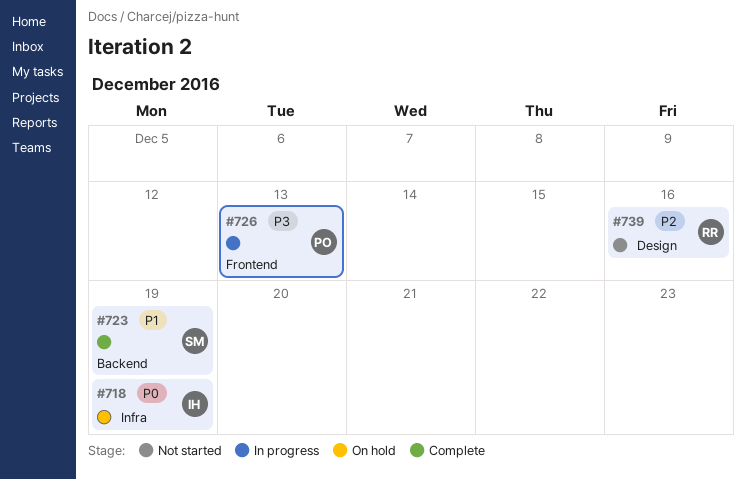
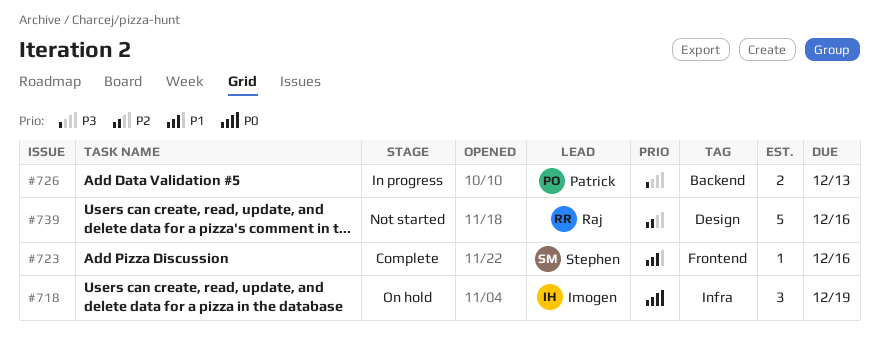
#723, label: Backend -> Frontend
#723, due: Dec 19 -> Dec 16
#726, label: Frontend -> Backend

